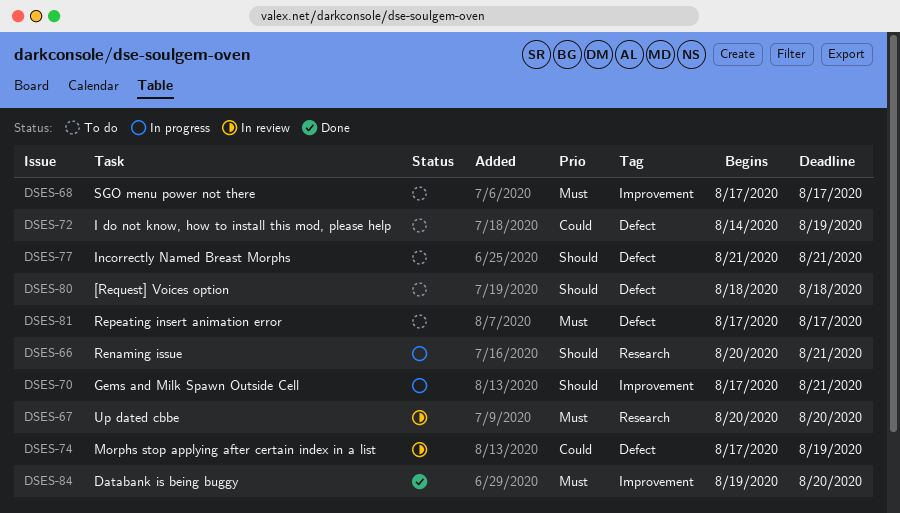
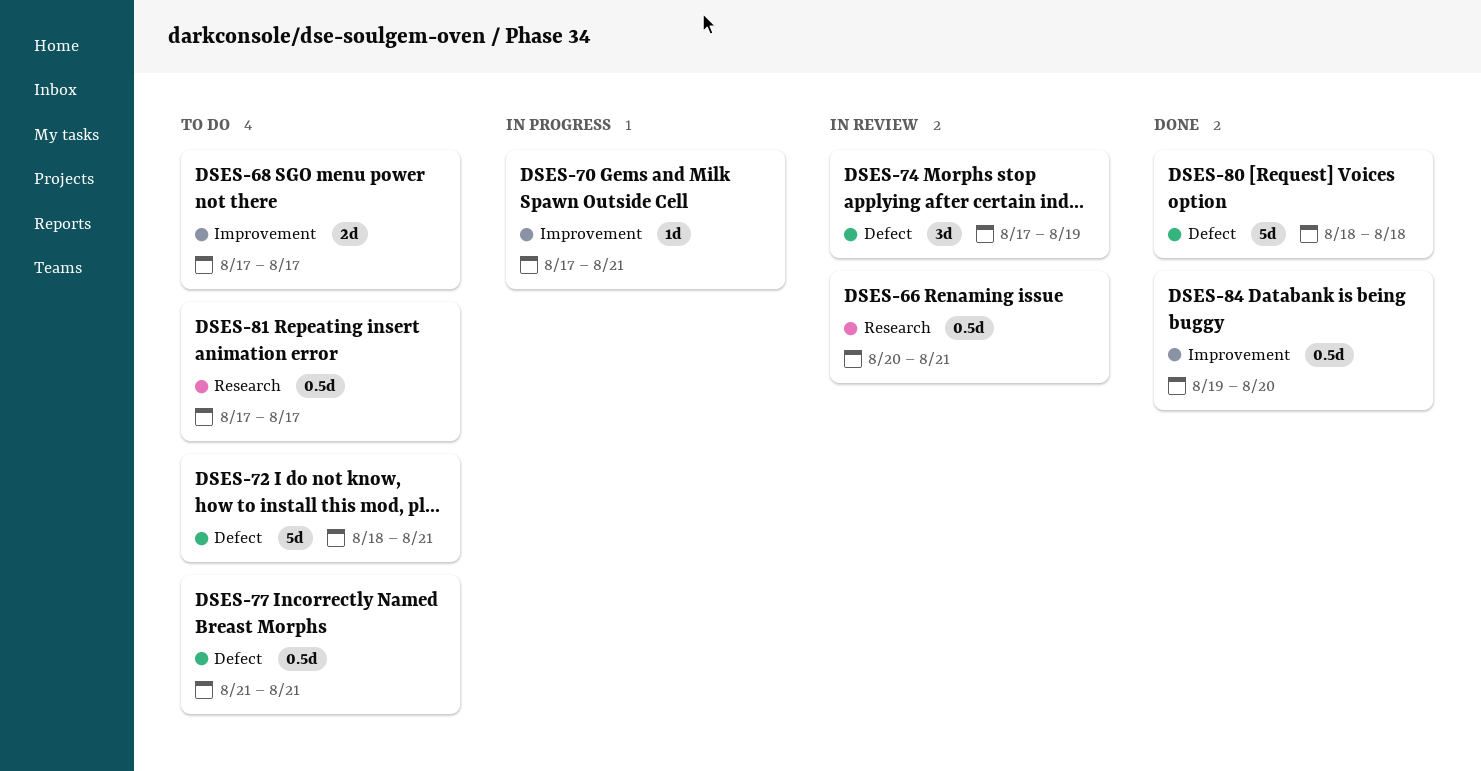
DSES-66, status: In progress -> In review
DSES-67: present -> none
DSES-72, start: Aug 14 -> Aug 18
DSES-72, due: Aug 19 -> Aug 21
DSES-80, status: To do -> Done
DSES-81, label: Defect -> Research

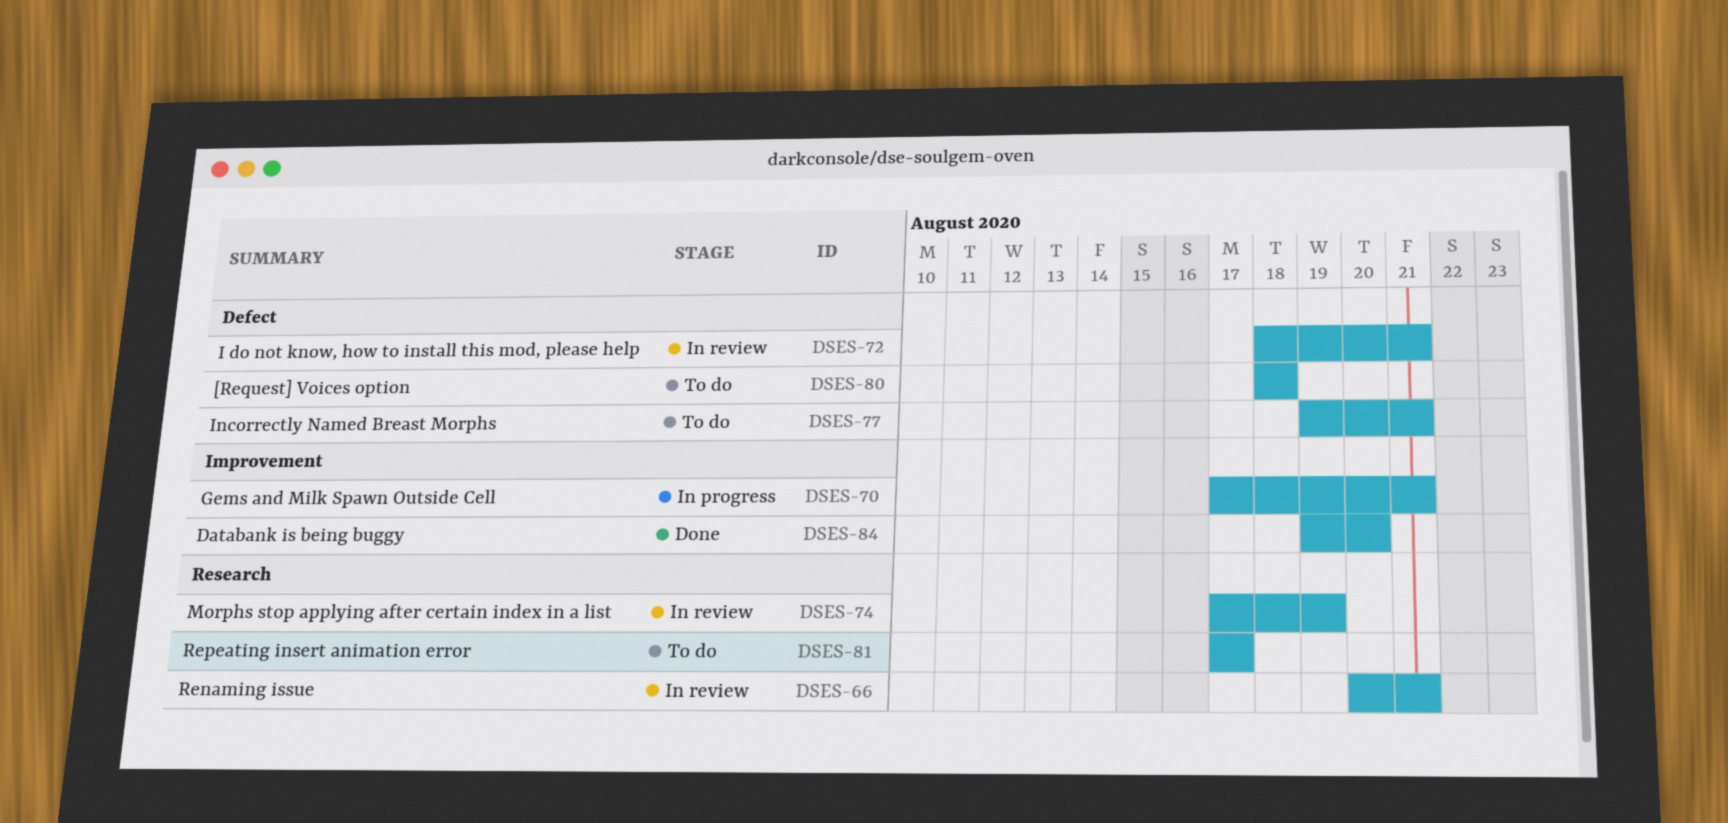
DSES-68: present -> none
DSES-72, status: To do -> In review
DSES-74, label: Defect -> Research
DSES-77, start: Aug 21 -> Aug 19
DSES-80, status: Done -> To do

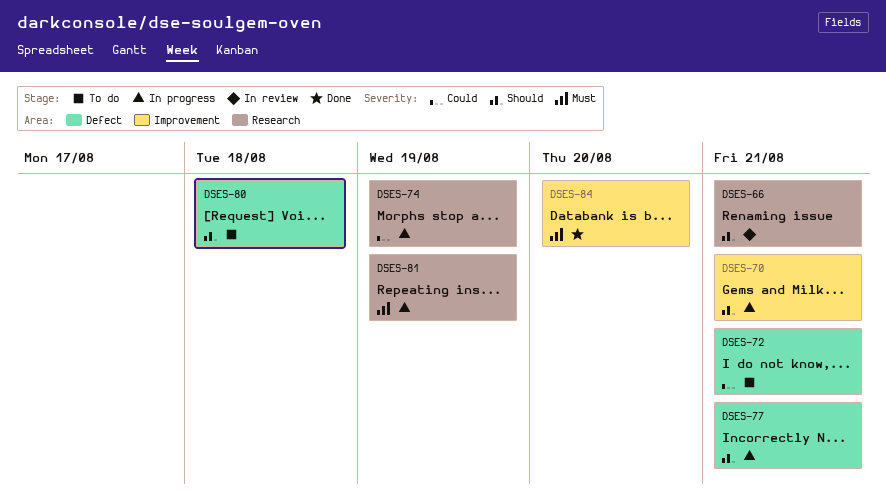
DSES-72, status: In review -> To do
DSES-74, status: In review -> In progress
DSES-77, status: To do -> In progress
DSES-81, status: To do -> In progress
DSES-81, due: Aug 17 -> Aug 19

